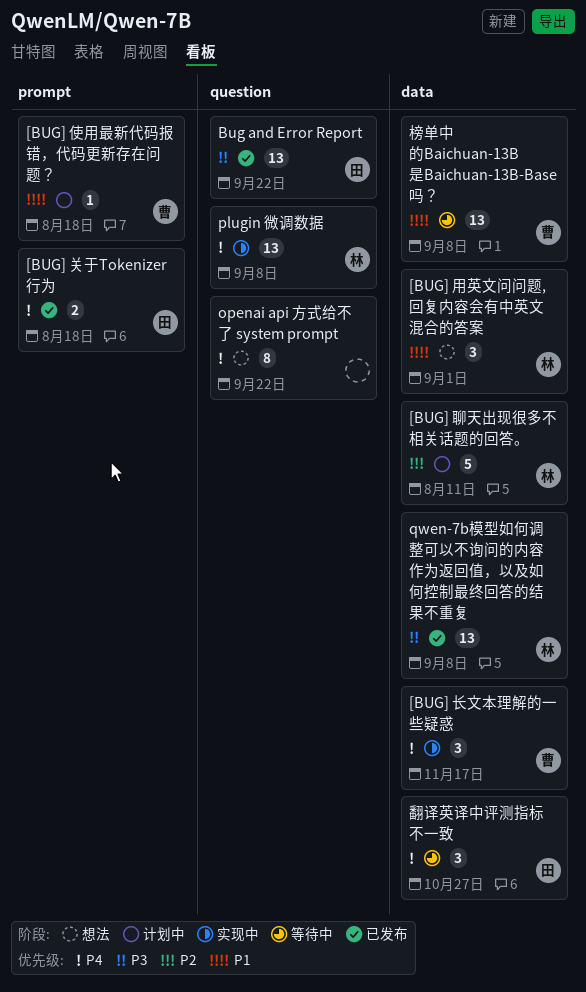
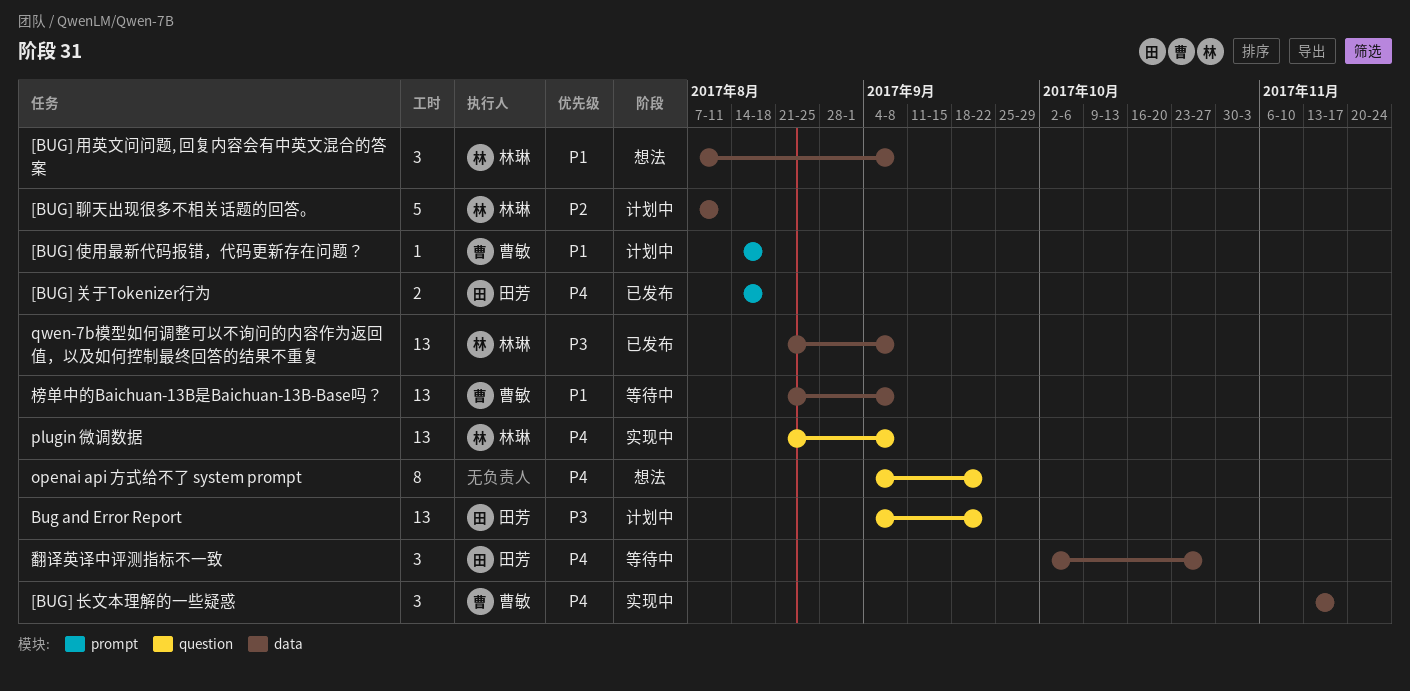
[BUG] 用英文问问题, 回复内容会有中英文混合的答案, due: Sep 1 -> Sep 8
Bug and Error Report, status: 已发布 -> 计划中

